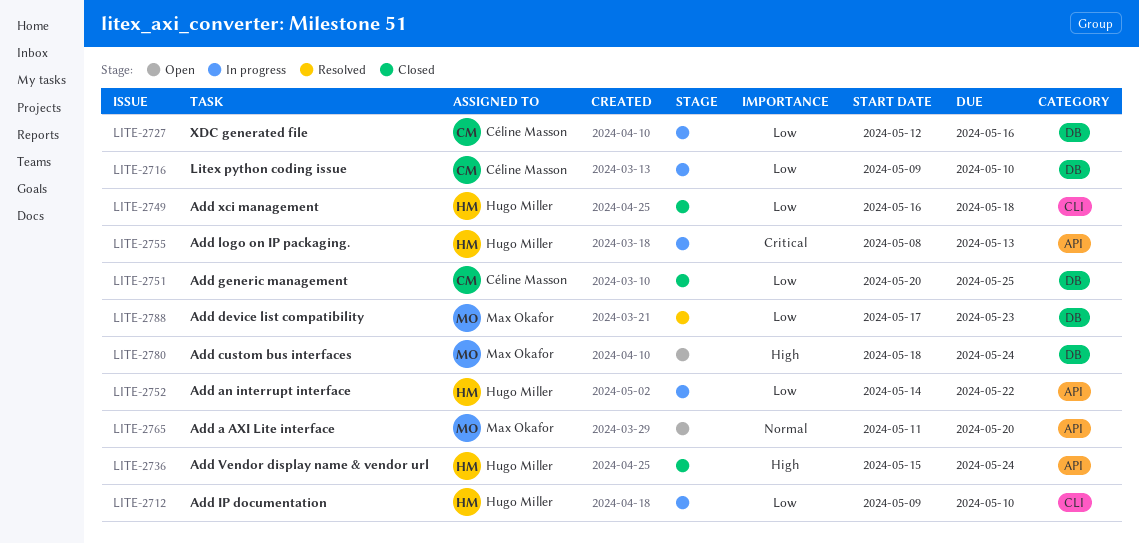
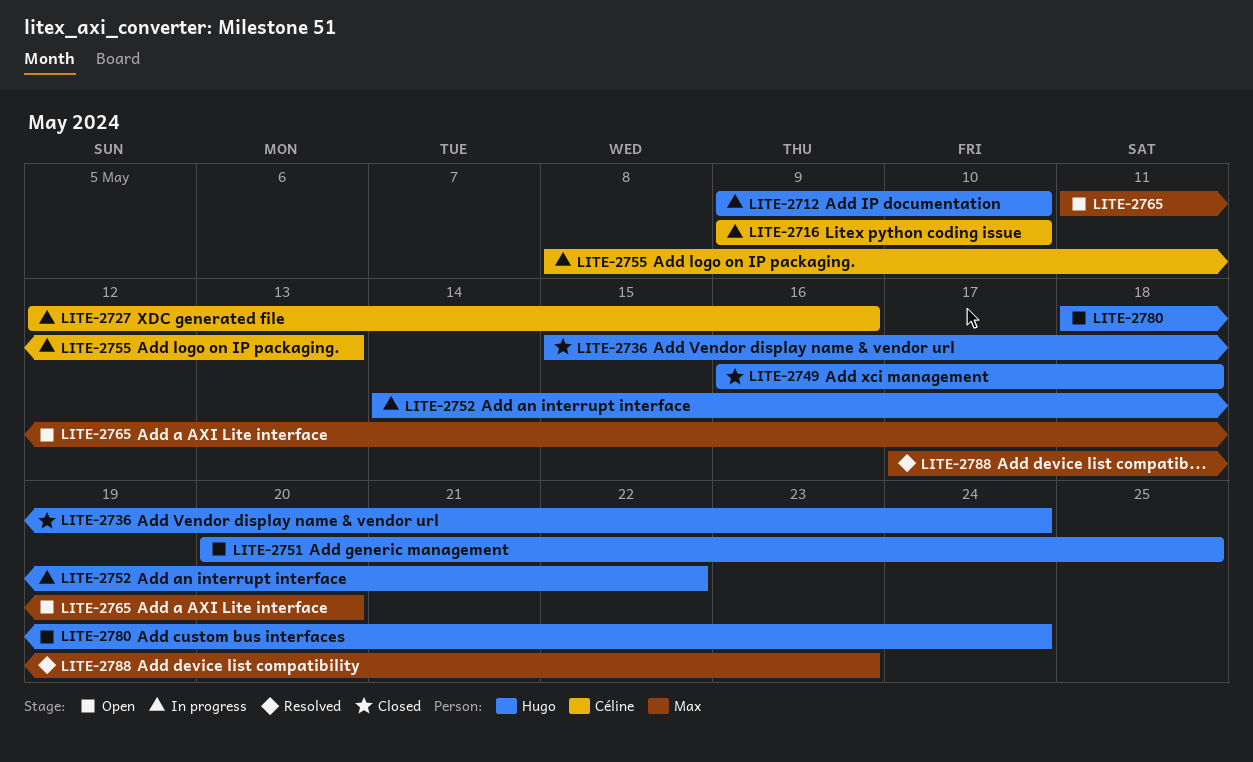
LITE-2751, status: Closed -> Open
LITE-2751, owner: Céline Masson -> Hugo Miller
LITE-2755, owner: Hugo Miller -> Céline Masson
LITE-2780, owner: Max Okafor -> Hugo Miller

